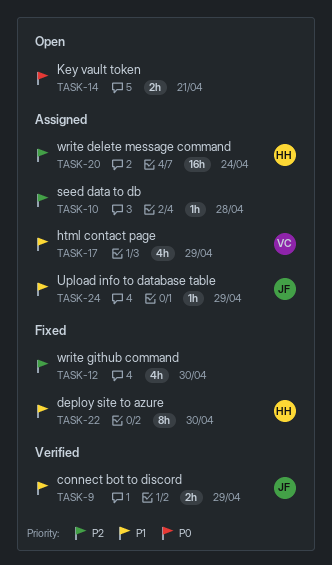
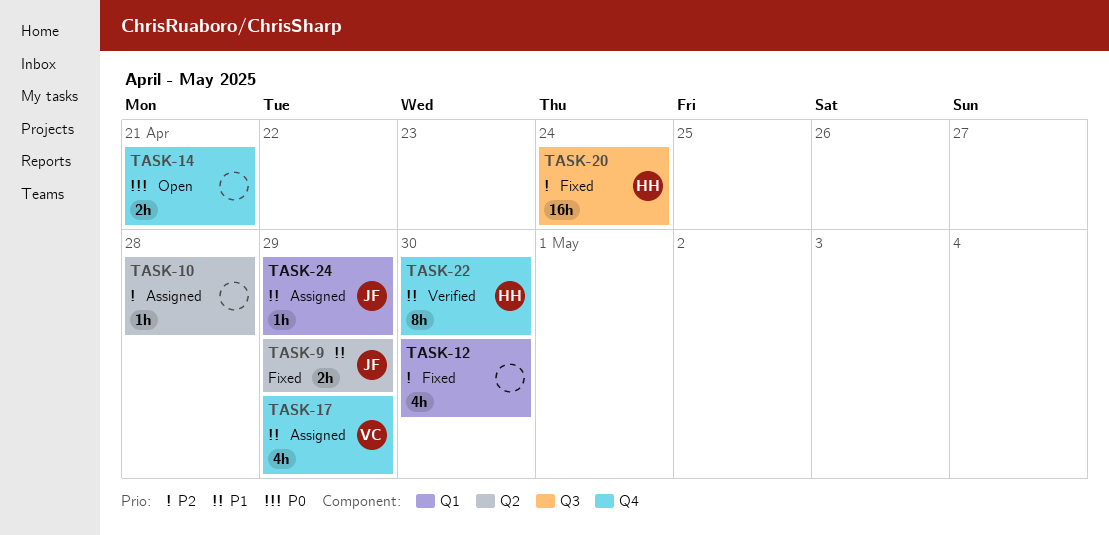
TASK-9, status: Verified -> Fixed
TASK-20, status: Assigned -> Fixed
TASK-22, status: Fixed -> Verified

